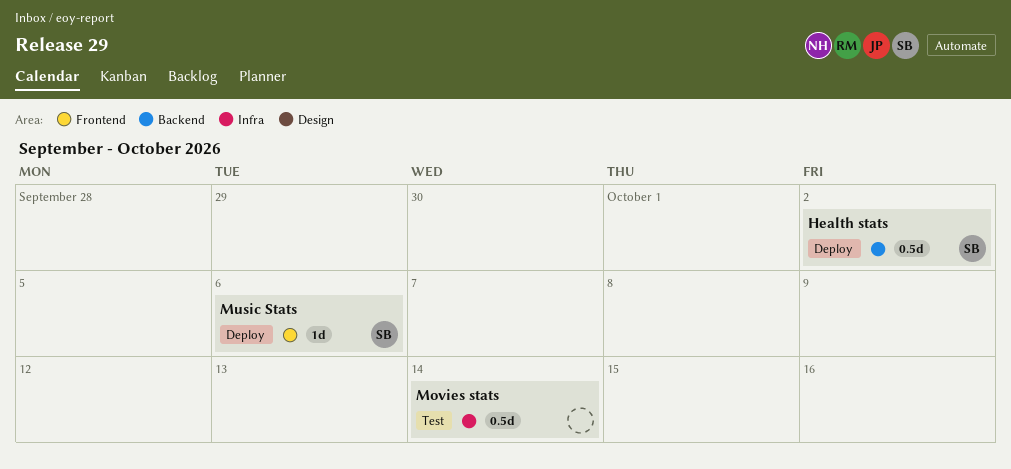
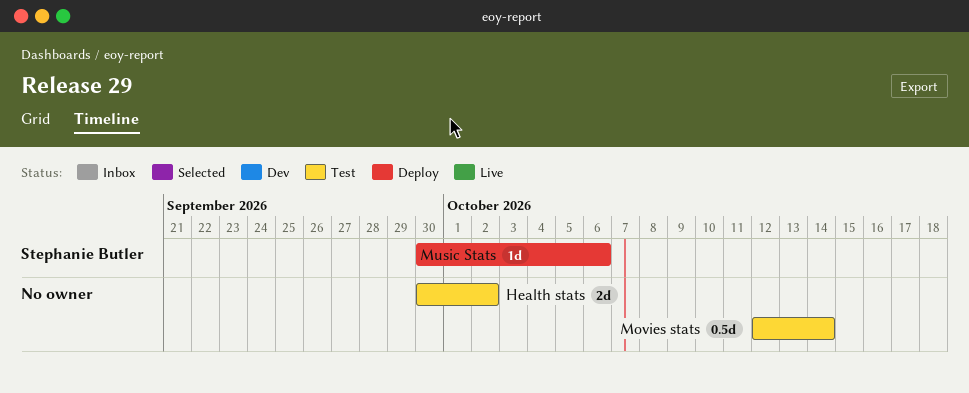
Health stats, status: Deploy -> Test
Health stats, owner: Stephanie Butler -> none
Health stats, estimate: 0.5d -> 2d

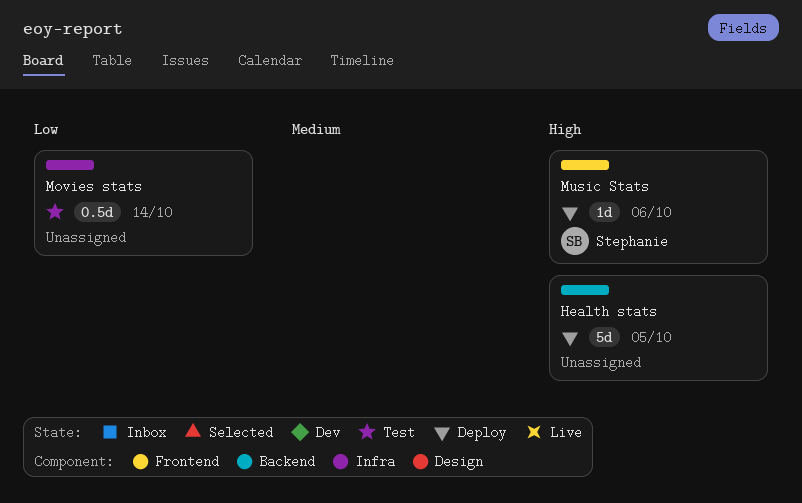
Health stats, status: Test -> Deploy
Health stats, estimate: 2d -> 5d
Health stats, due: Oct 2 -> Oct 5

